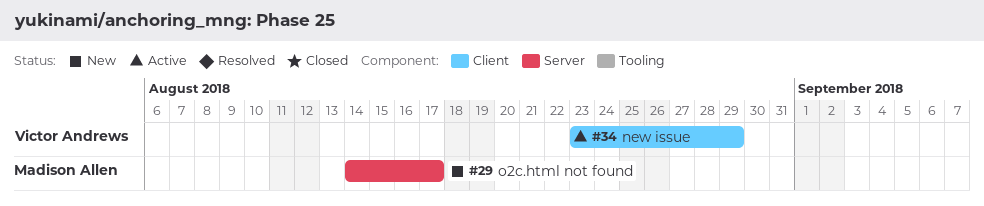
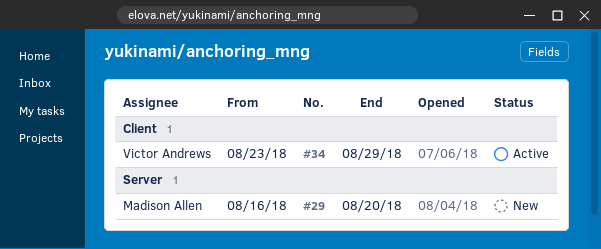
#29, start: Aug 14 -> Aug 16
#29, due: Aug 17 -> Aug 20

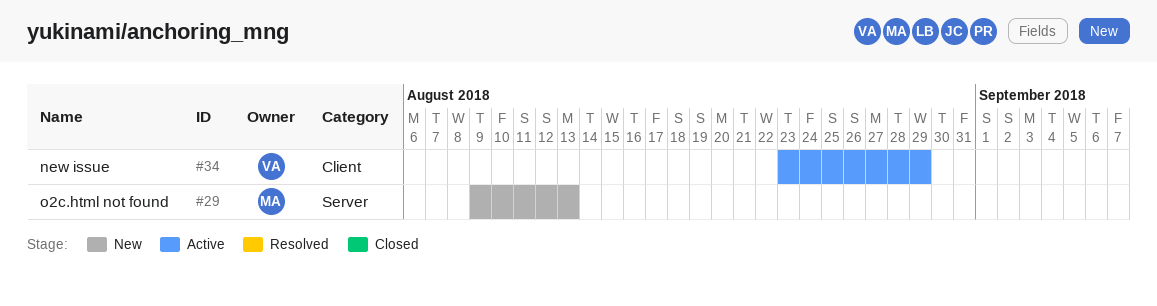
#29, start: Aug 16 -> Aug 9
#29, due: Aug 20 -> Aug 13

